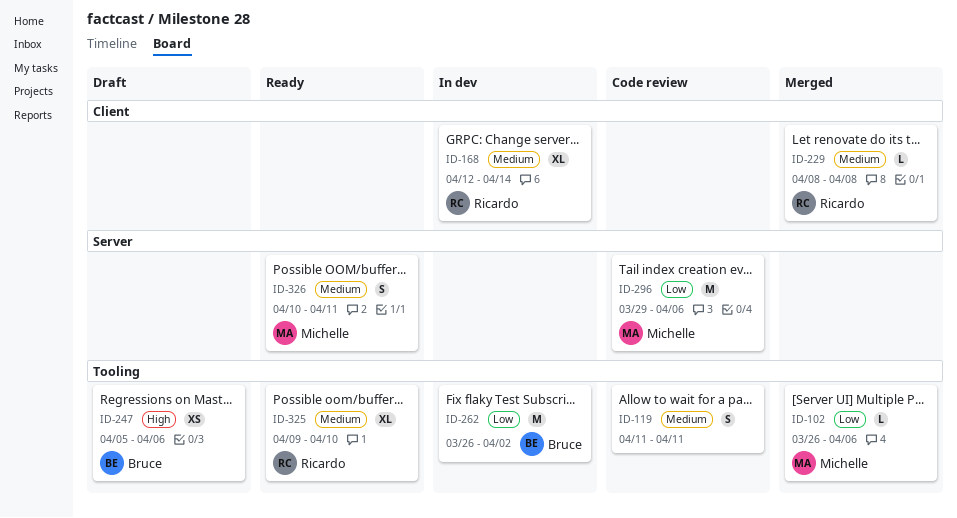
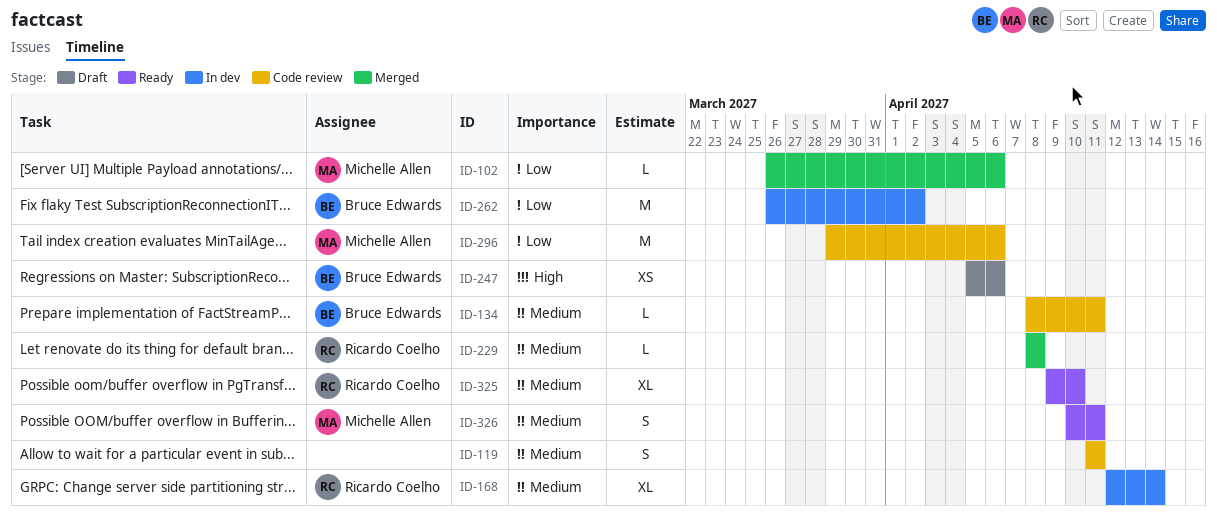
ID-134: none -> present

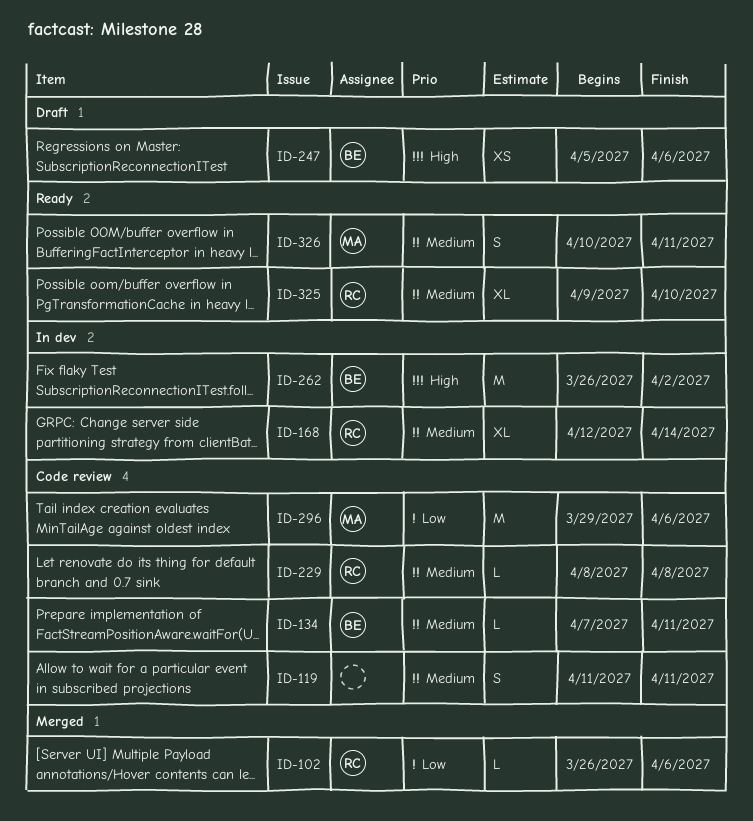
ID-102, owner: Michelle Allen -> Ricardo Coelho
ID-134, start: Apr 8 -> Apr 7
ID-229, status: Merged -> Code review
ID-262, priority: Low -> High

